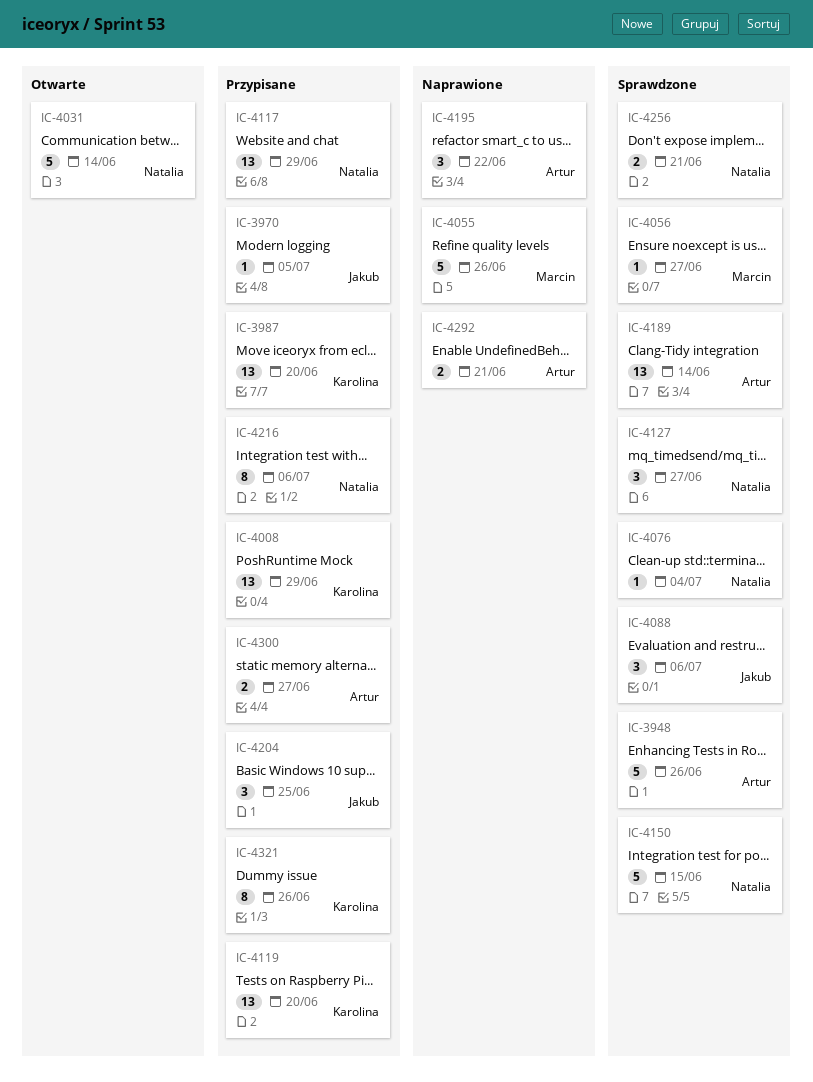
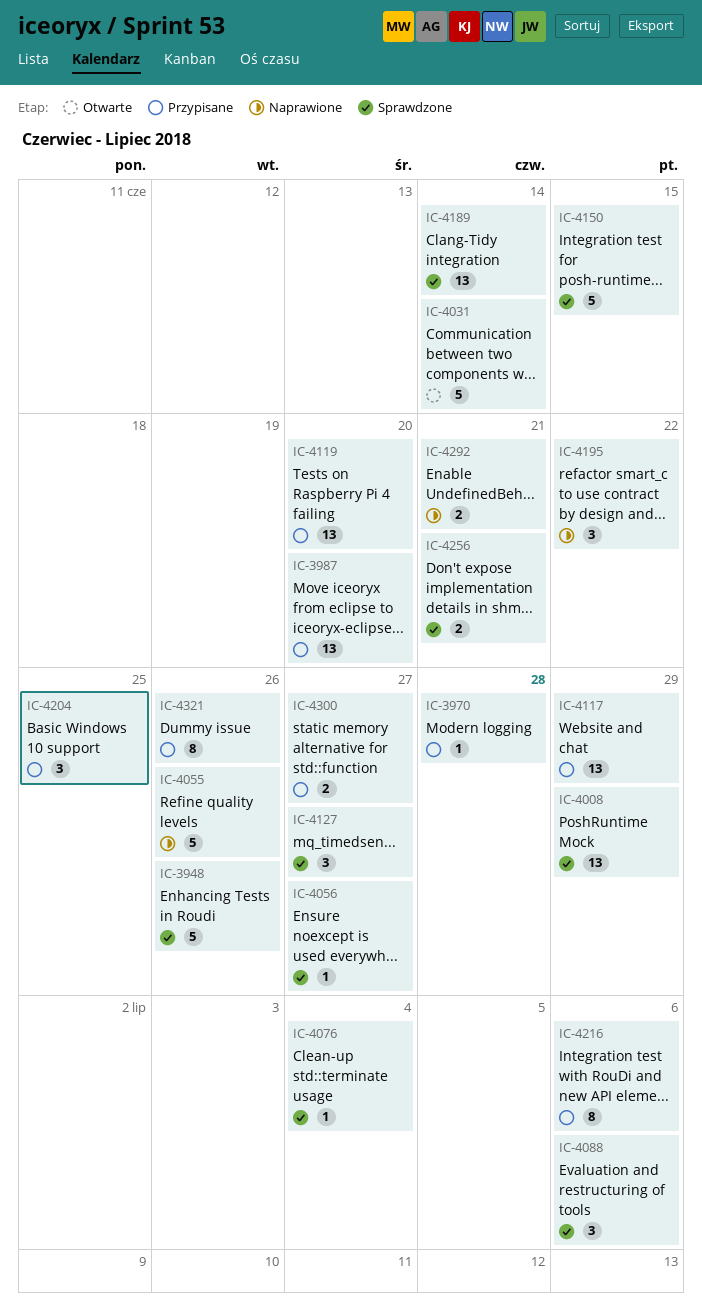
IC-3970, due: Jul 5 -> Jun 28
IC-4008, status: Przypisane -> Sprawdzone

